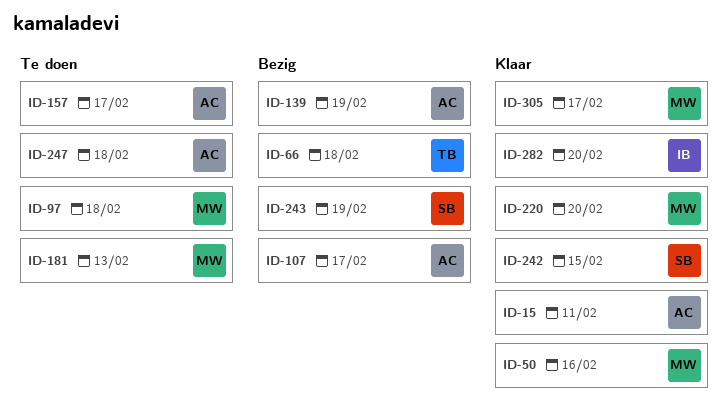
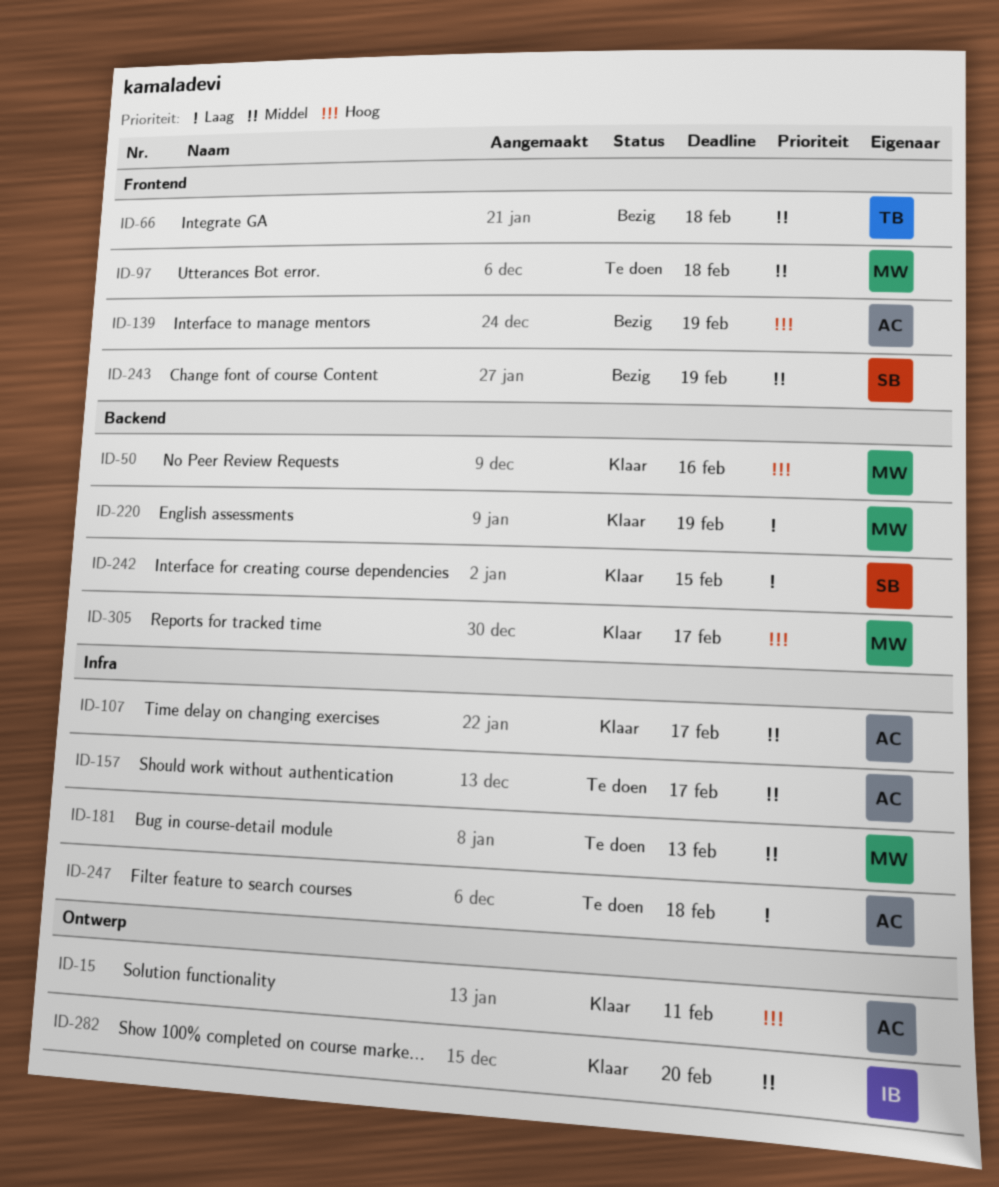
ID-107, status: Bezig -> Klaar
ID-220, due: Feb 20 -> Feb 19

